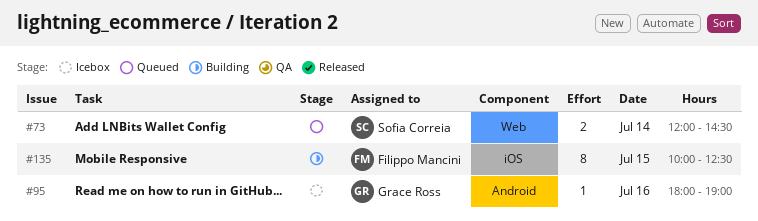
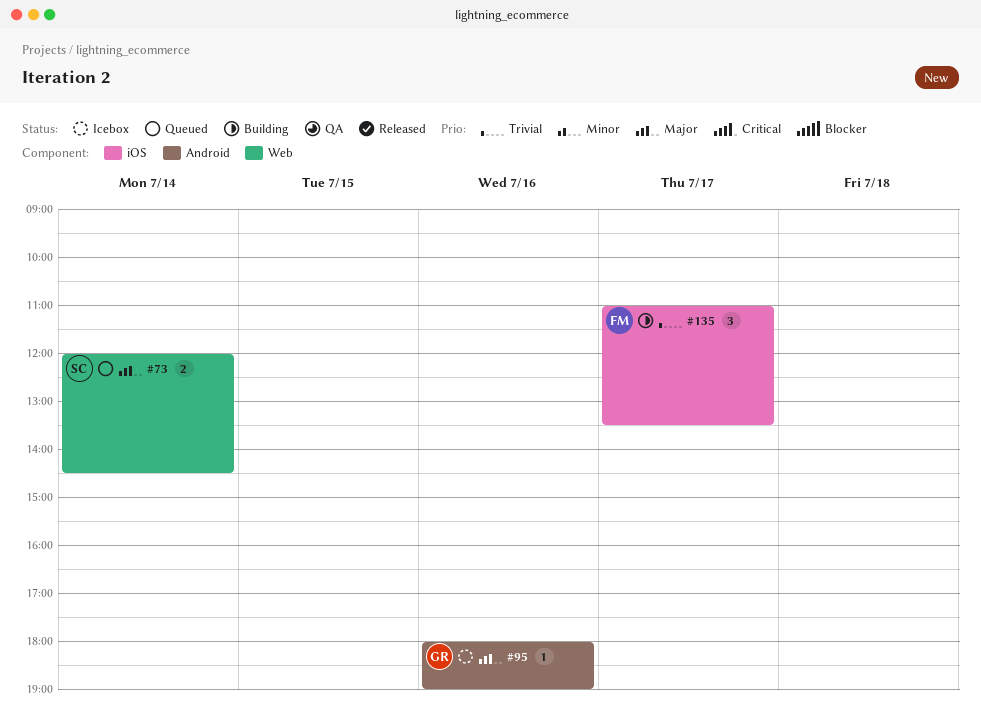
#135, estimate: 8 -> 3
#135, day: Jul 15 -> Jul 17
#135, begins: 10:00 -> 11:00
#135, ends: 12:30 -> 13:30

